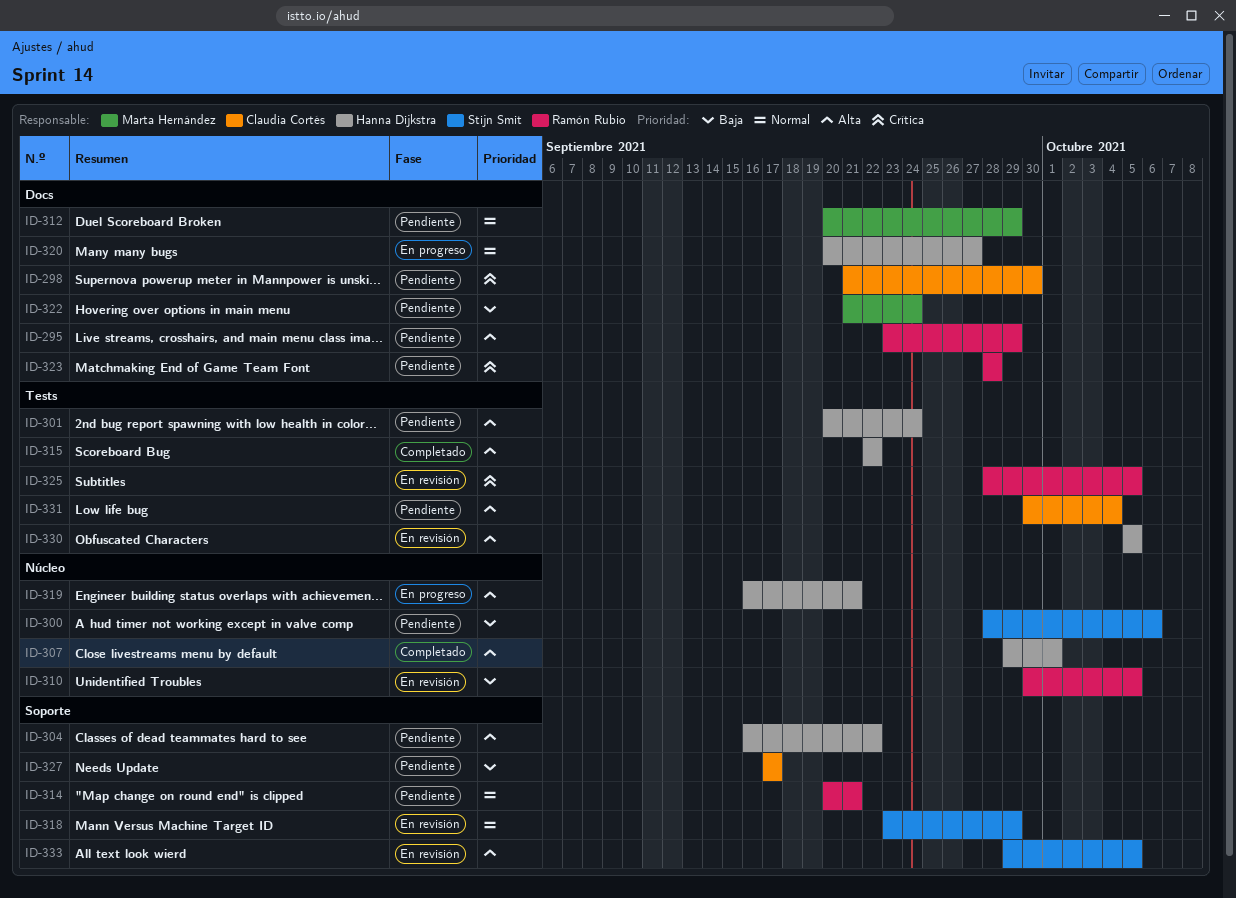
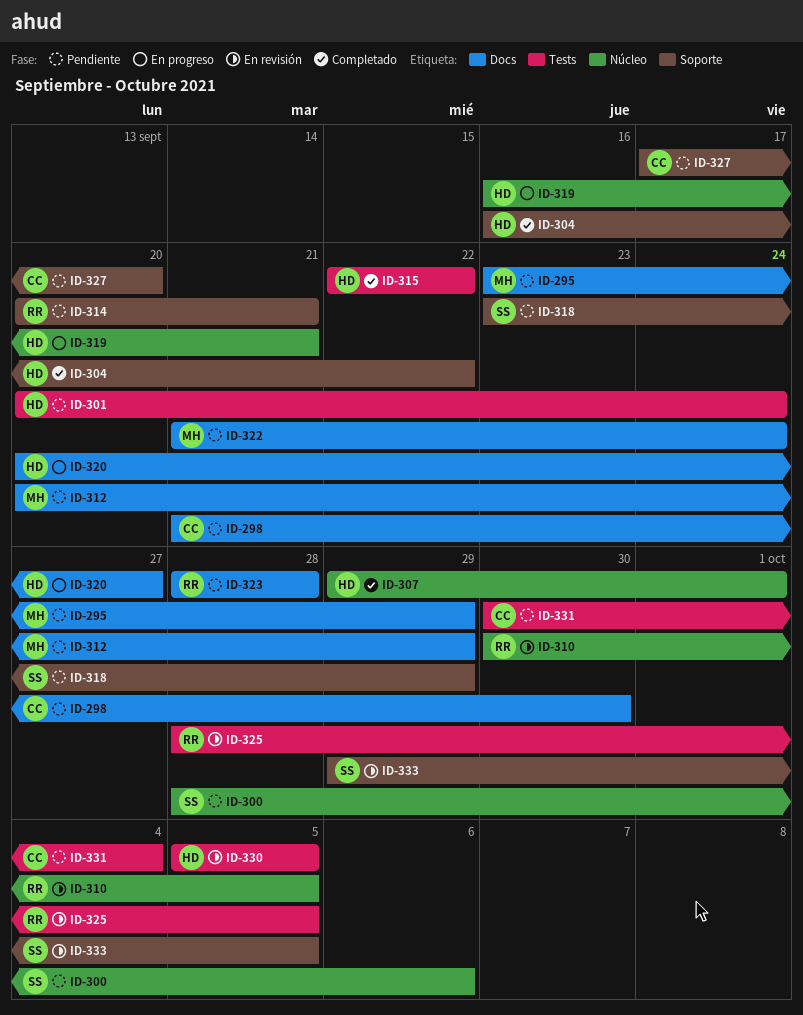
ID-295, owner: Ramón Rubio -> Marta Hernández
ID-304, status: Pendiente -> Completado
ID-318, status: En revisión -> Pendiente
ID-327, due: Sep 17 -> Sep 20

